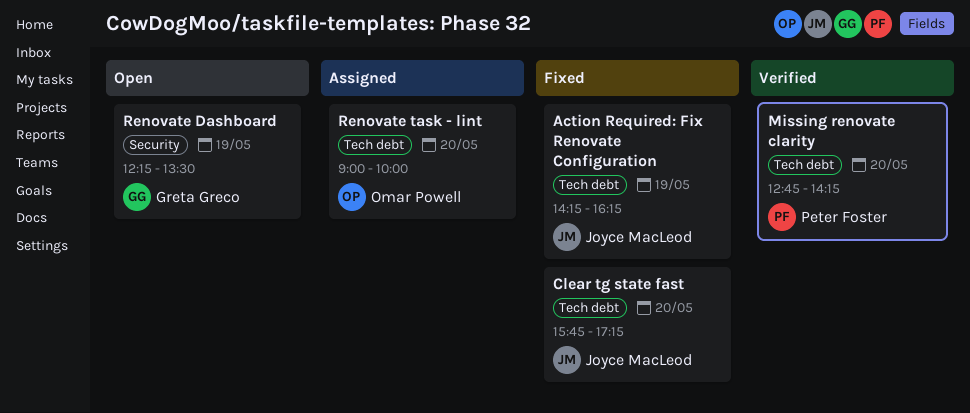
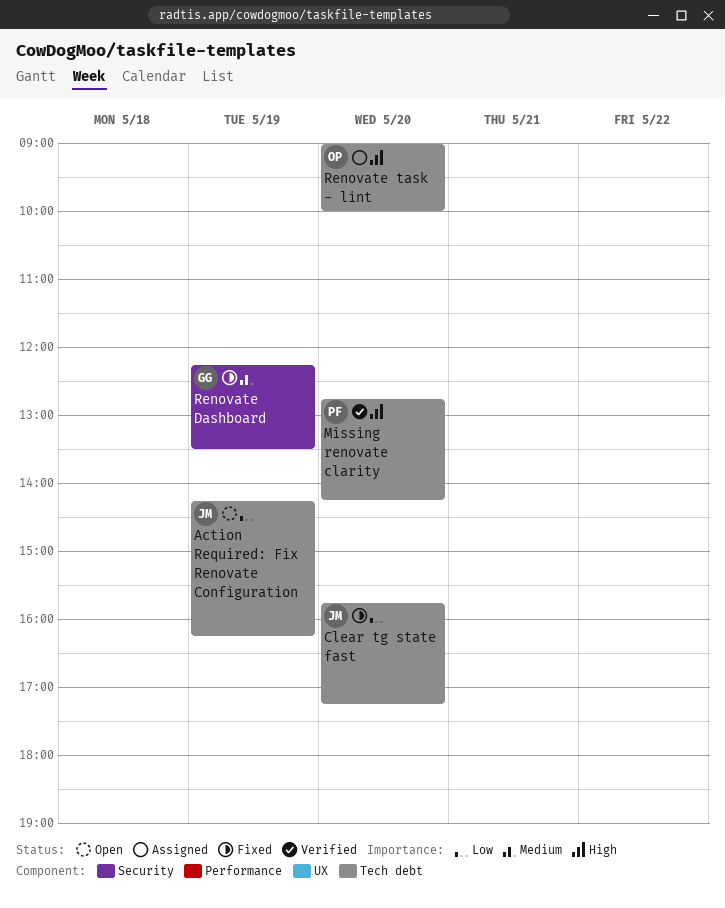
Action Required: Fix Renovate Configuration, status: Fixed -> Open
Renovate Dashboard, status: Open -> Fixed

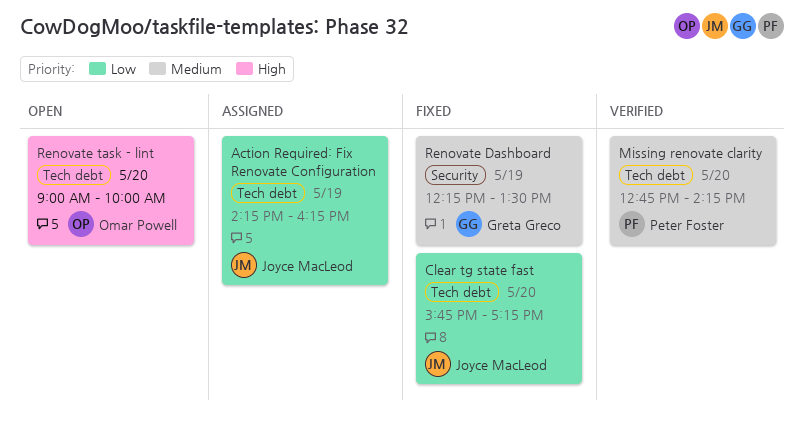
Action Required: Fix Renovate Configuration, status: Open -> Assigned
Missing renovate clarity, priority: High -> Medium
Renovate task - lint, status: Assigned -> Open

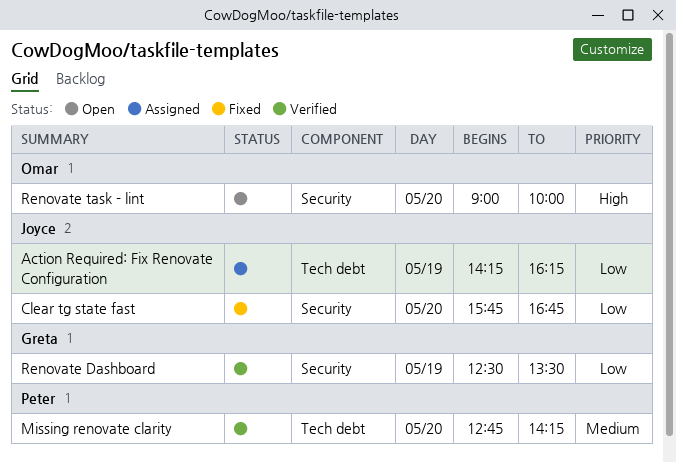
Clear tg state fast, label: Tech debt -> Security
Clear tg state fast, ends: 17:15 -> 16:45
Renovate Dashboard, status: Fixed -> Verified
Renovate Dashboard, priority: Medium -> Low
Renovate Dashboard, begins: 12:15 -> 12:30
Renovate task - lint, label: Tech debt -> Security

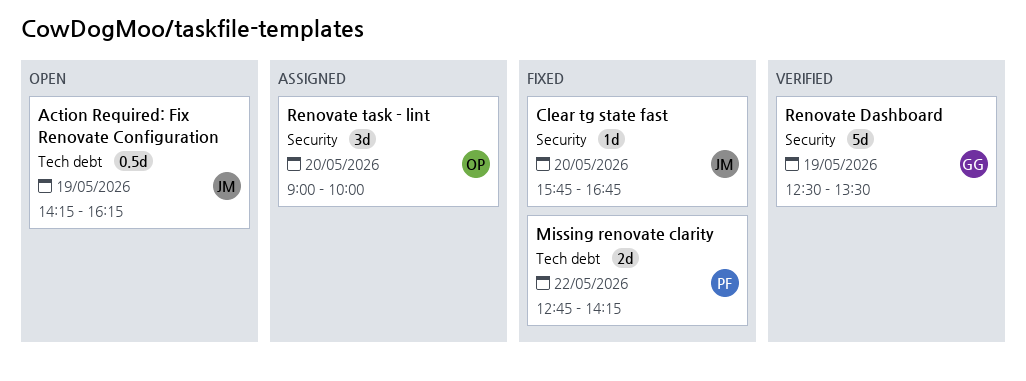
Action Required: Fix Renovate Configuration, status: Assigned -> Open
Missing renovate clarity, status: Verified -> Fixed
Missing renovate clarity, day: May 20 -> May 22
Renovate task - lint, status: Open -> Assigned

